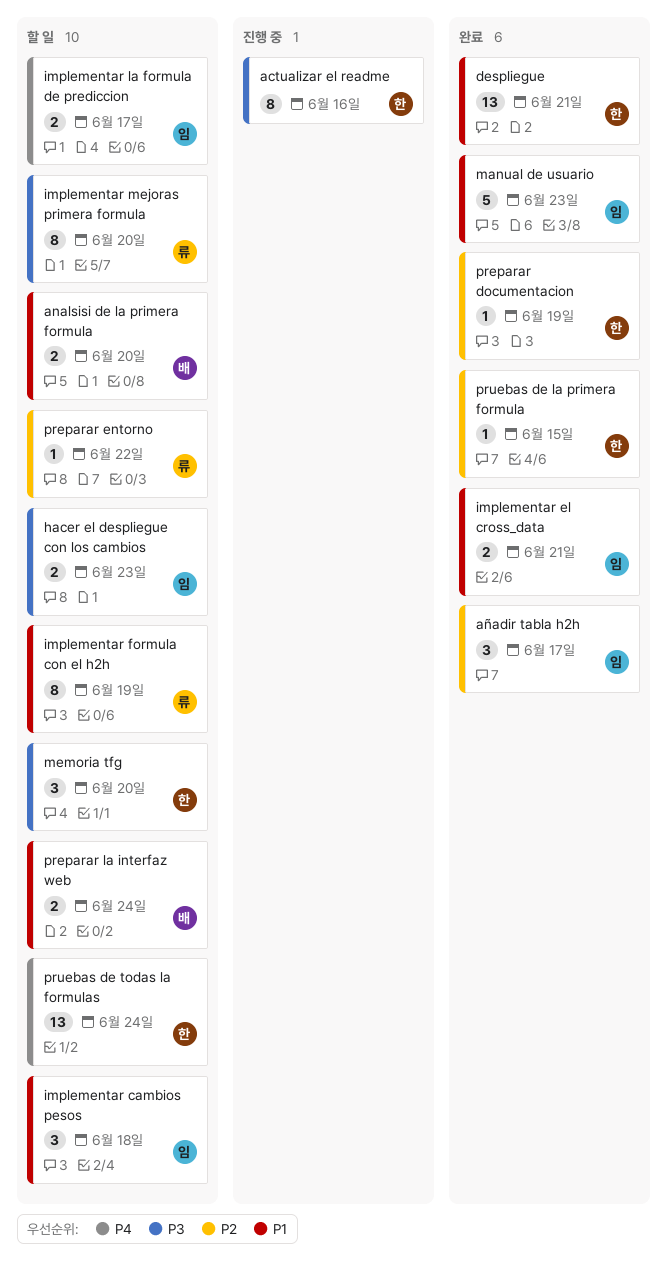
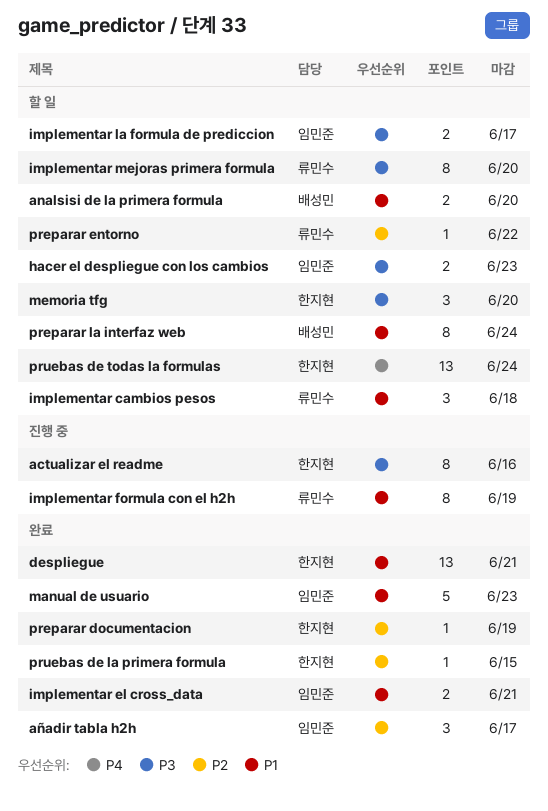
implementar cambios pesos, owner: 임민준 -> 류민수
implementar formula con el h2h, status: 할 일 -> 진행 중
implementar la formula de prediccion, priority: P4 -> P3
preparar la interfaz web, estimate: 2 -> 8

